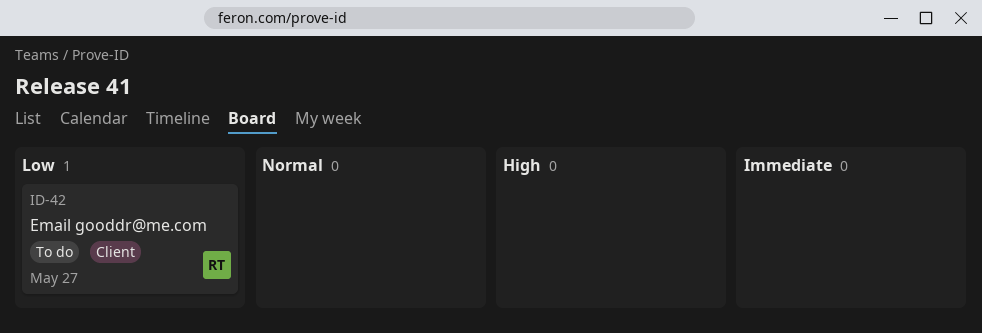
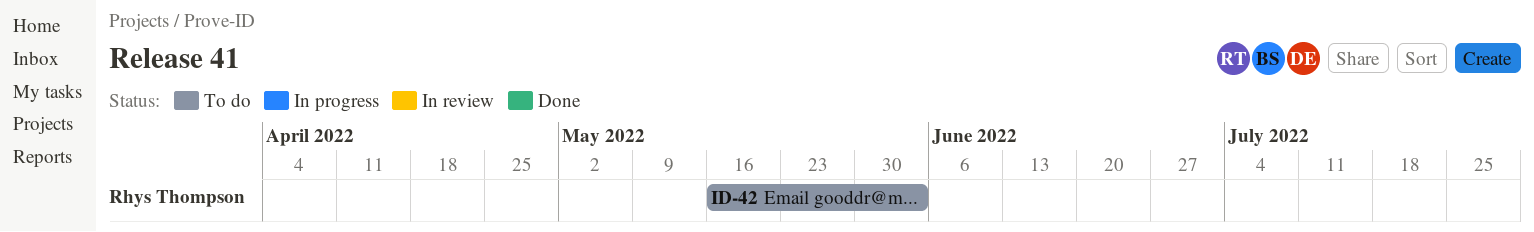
ID-42, due: May 27 -> Jun 3

